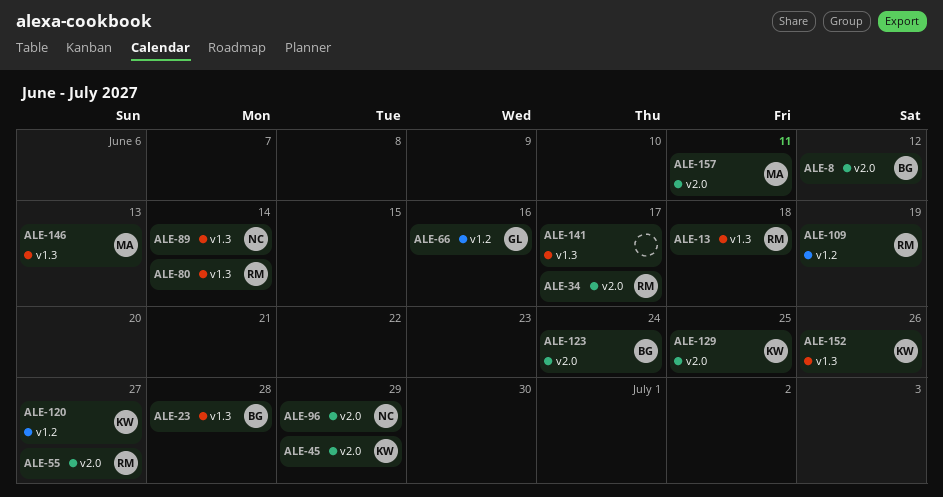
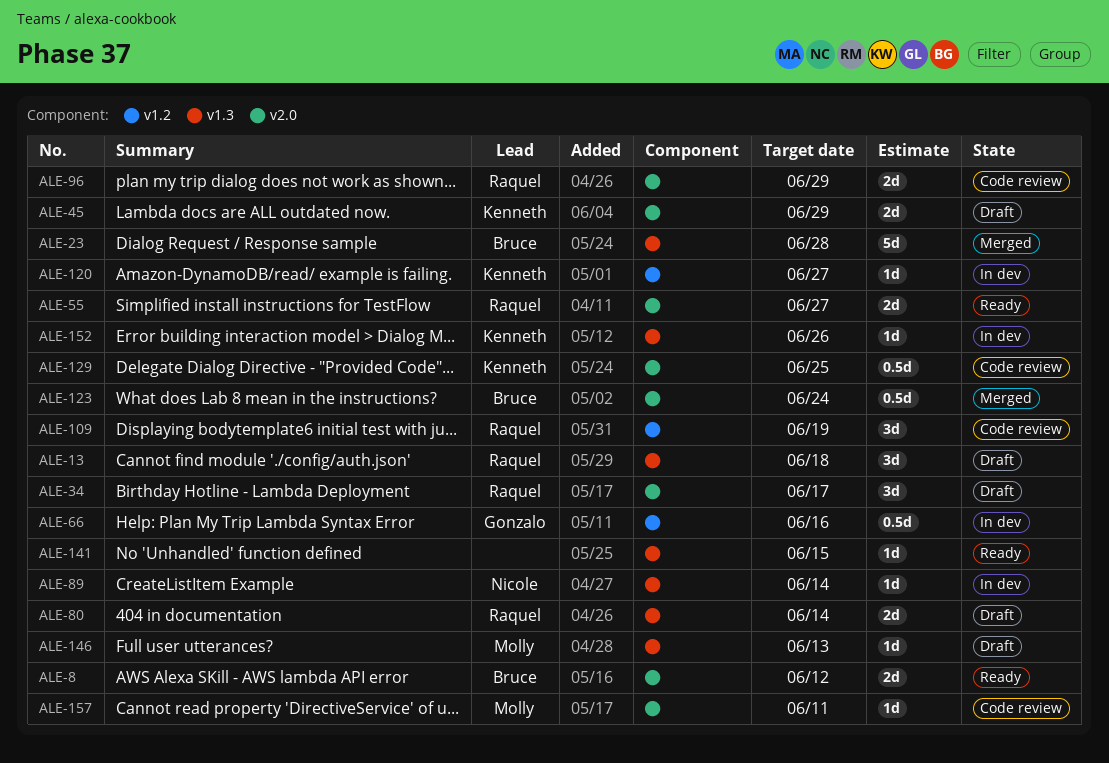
ALE-96, owner: Nicole -> Raquel
ALE-141, due: Jun 17 -> Jun 15

